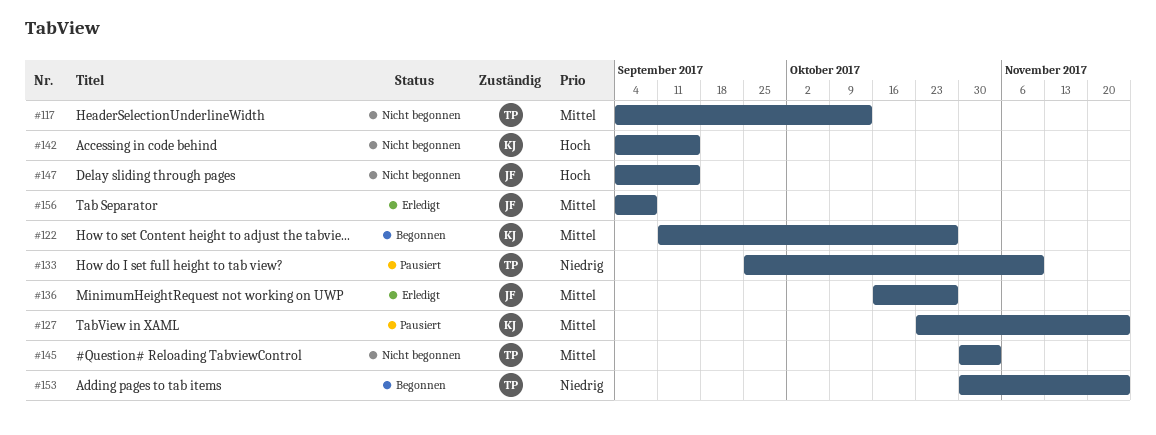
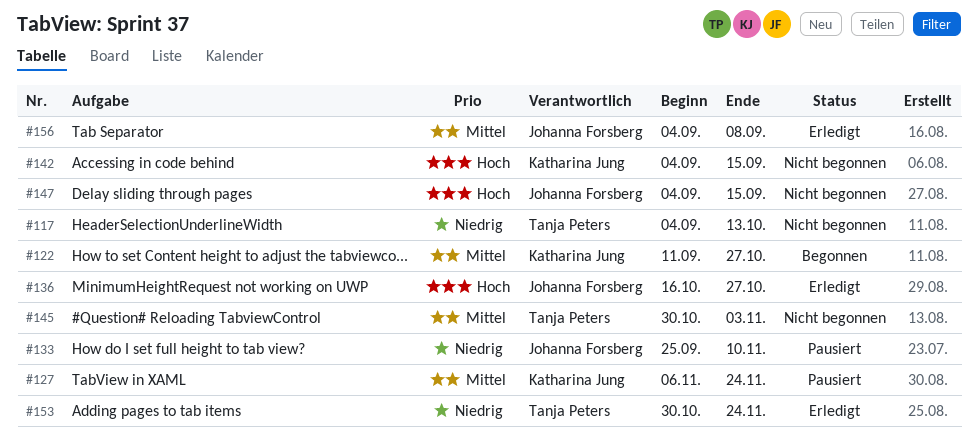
#117, priority: Mittel -> Niedrig
#127, start: Oct 23 -> Nov 6
#133, owner: Tanja Peters -> Johanna Forsberg
#136, priority: Mittel -> Hoch
#153, status: Begonnen -> Erledigt

